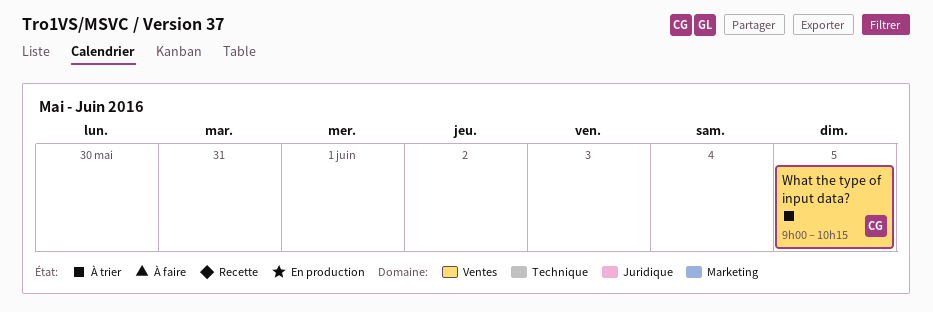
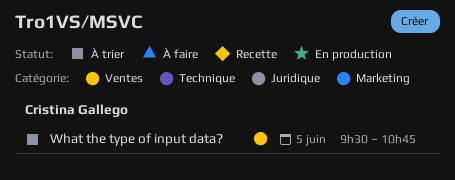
What the type of input data?, begins: 09:00 -> 09:30
What the type of input data?, ends: 10:15 -> 10:45

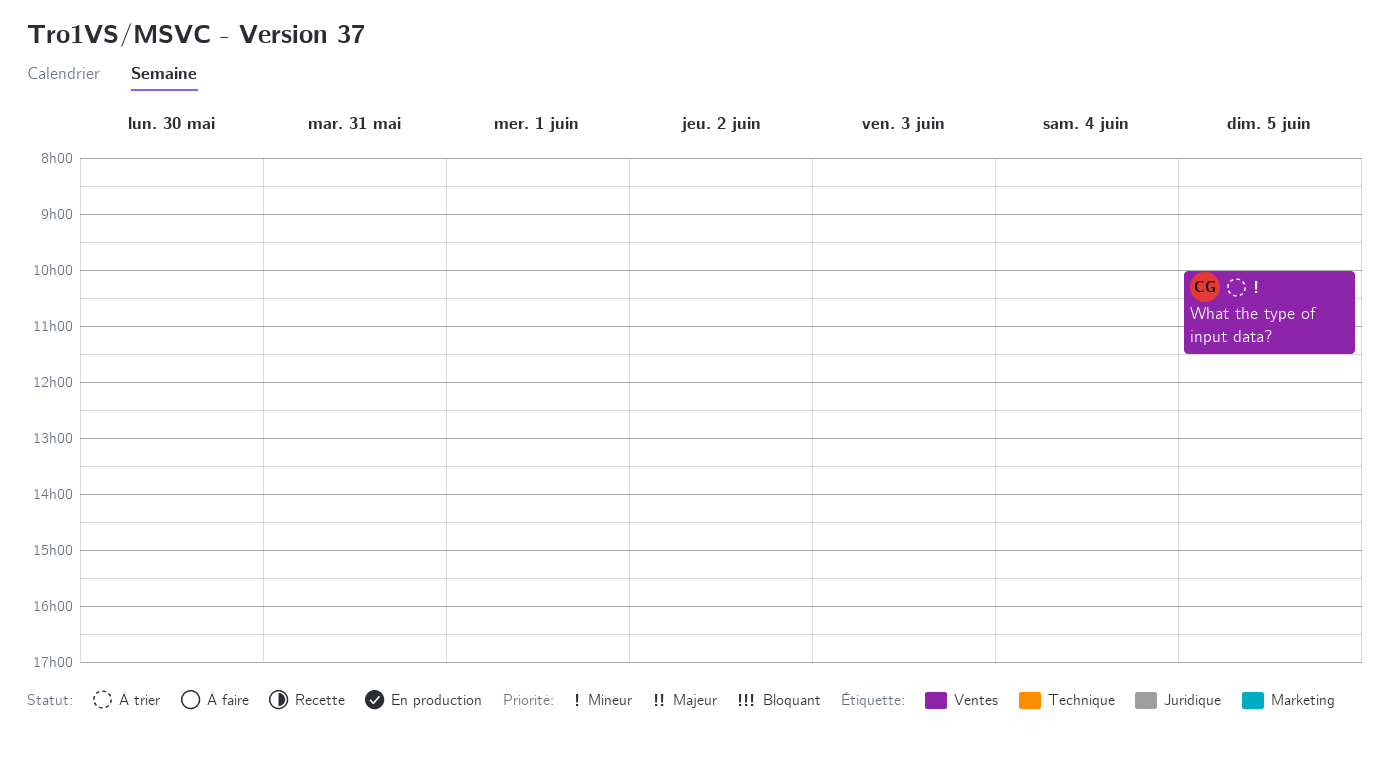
What the type of input data?, begins: 09:30 -> 10:00
What the type of input data?, ends: 10:45 -> 11:30

